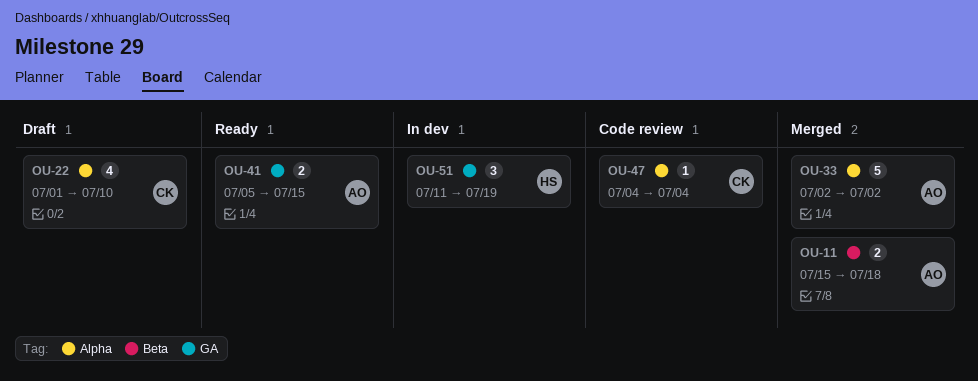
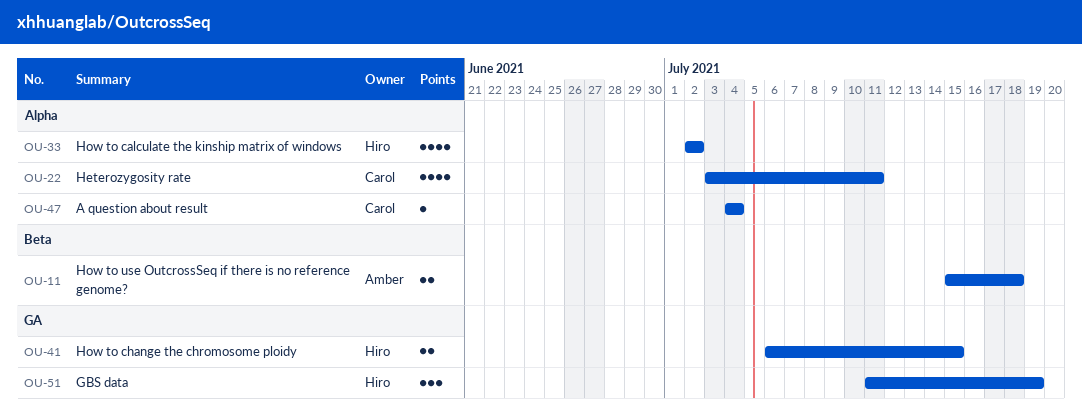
OU-22, start: Jul 1 -> Jul 3
OU-22, due: Jul 10 -> Jul 11
OU-33, owner: Amber -> Hiro
OU-33, estimate: 5 -> 4
OU-41, owner: Amber -> Hiro
OU-41, start: Jul 5 -> Jul 6

